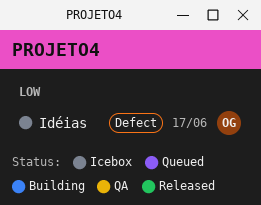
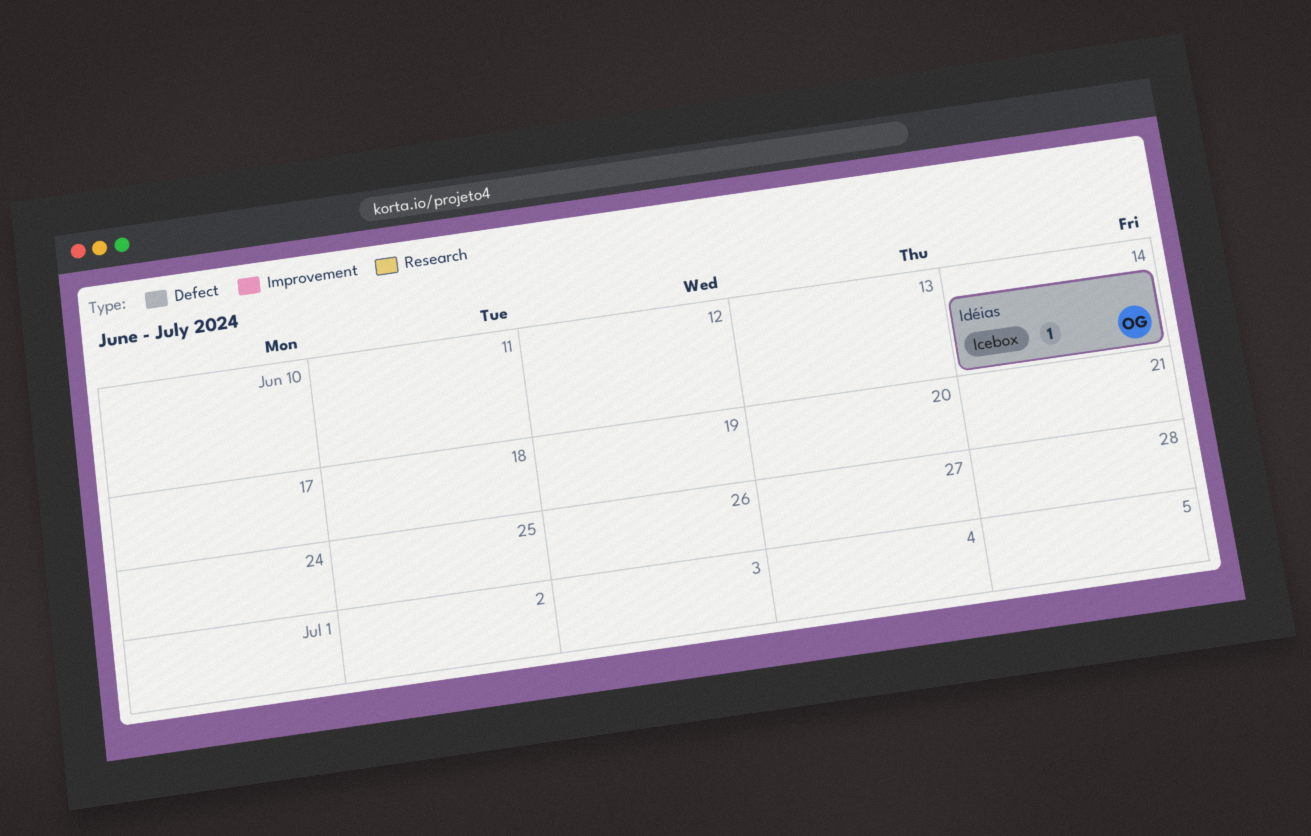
Idéias, due: Jun 17 -> Jun 14

